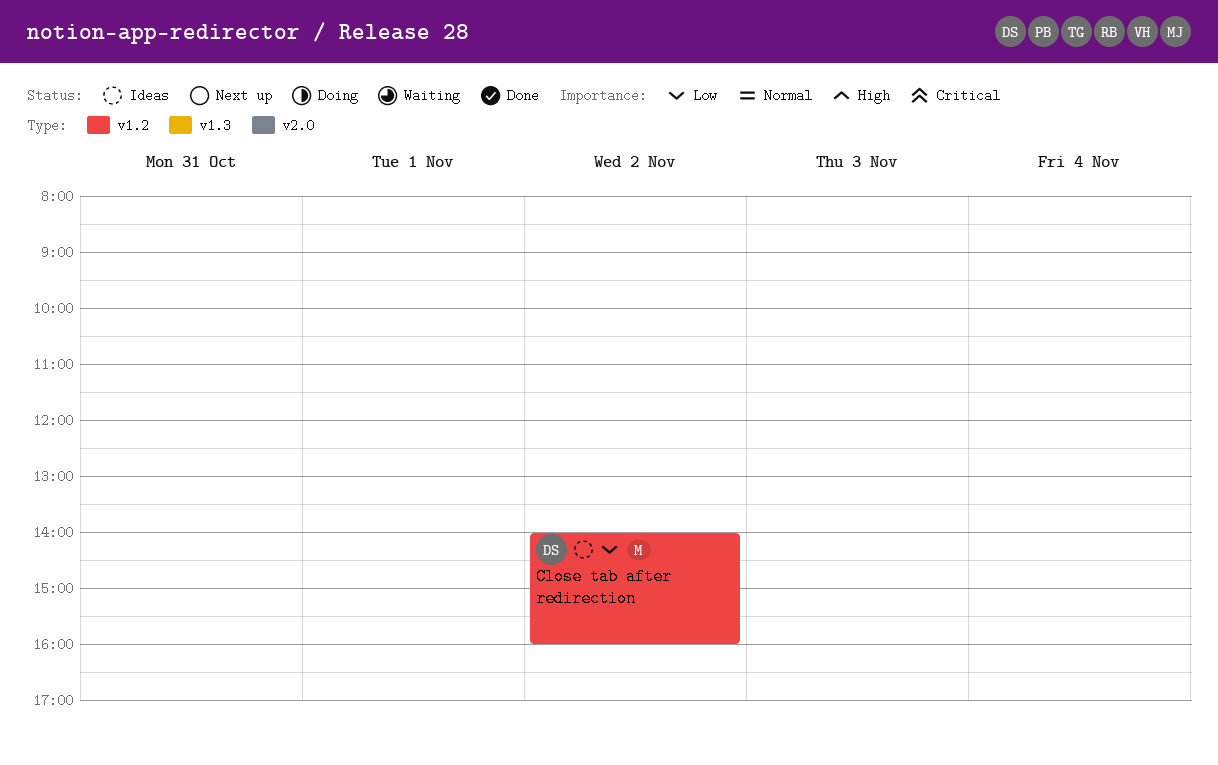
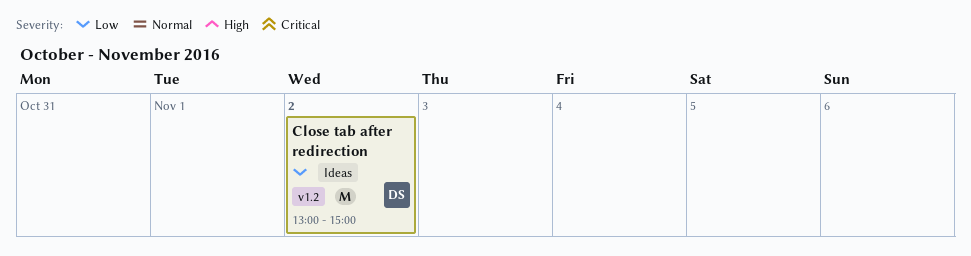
Close tab after redirection, begins: 14:00 -> 13:00
Close tab after redirection, ends: 16:00 -> 15:00

